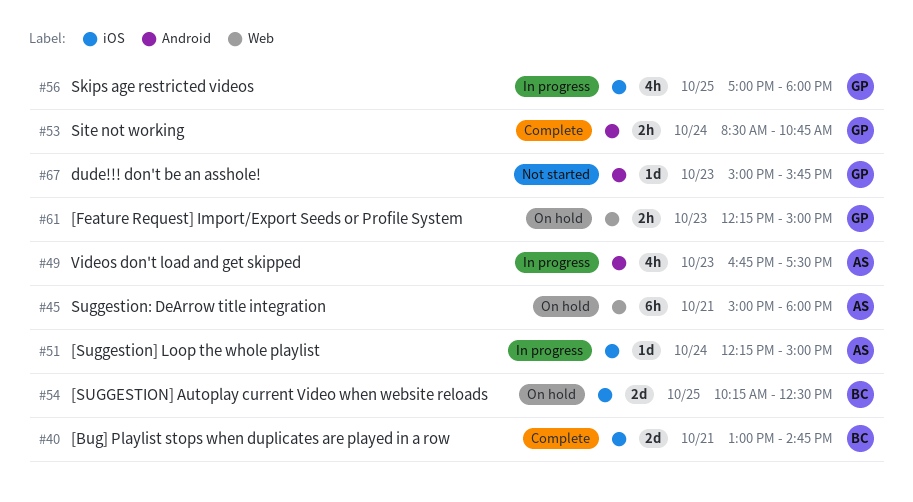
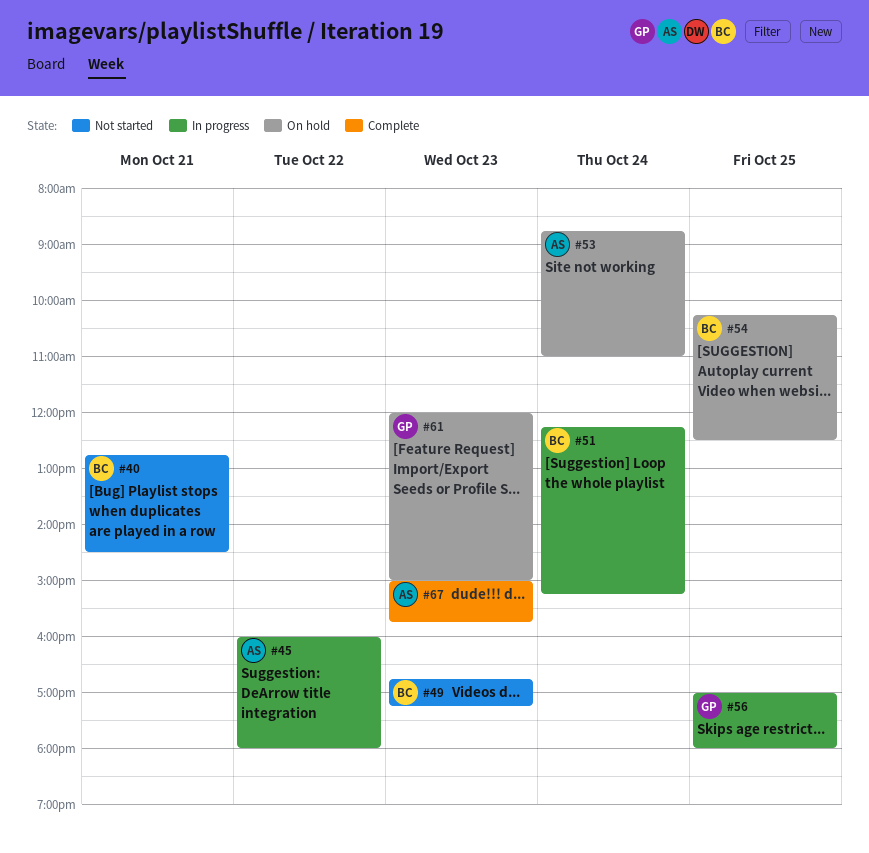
#40, status: Complete -> Not started
#40, begins: 13:00 -> 12:45
#40, ends: 14:45 -> 14:30
#45, status: On hold -> In progress
#45, day: Oct 21 -> Oct 22
#45, begins: 15:00 -> 16:00
#49, status: In progress -> Not started
#49, owner: AS -> BC
#49, ends: 17:30 -> 17:15
#51, owner: AS -> BC
#51, ends: 15:00 -> 15:15
#53, status: Complete -> On hold
#53, owner: GP -> AS
#53, begins: 08:30 -> 08:45
#53, ends: 10:45 -> 11:00
#61, begins: 12:15 -> 12:00
#67, status: Not started -> Complete
#67, owner: GP -> AS

